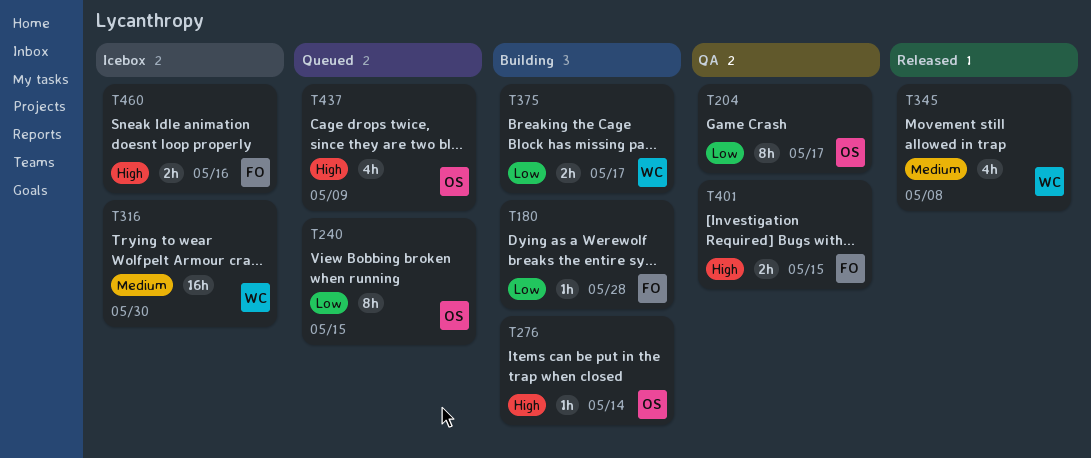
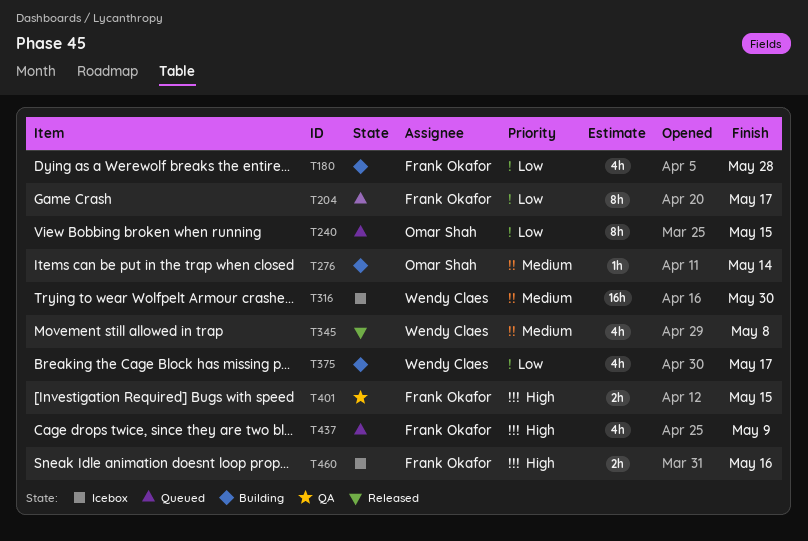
T180, estimate: 1h -> 4h
T204, status: QA -> Queued
T204, owner: Omar Shah -> Frank Okafor
T276, priority: High -> Medium
T375, estimate: 2h -> 4h
T437, owner: Omar Shah -> Frank Okafor

